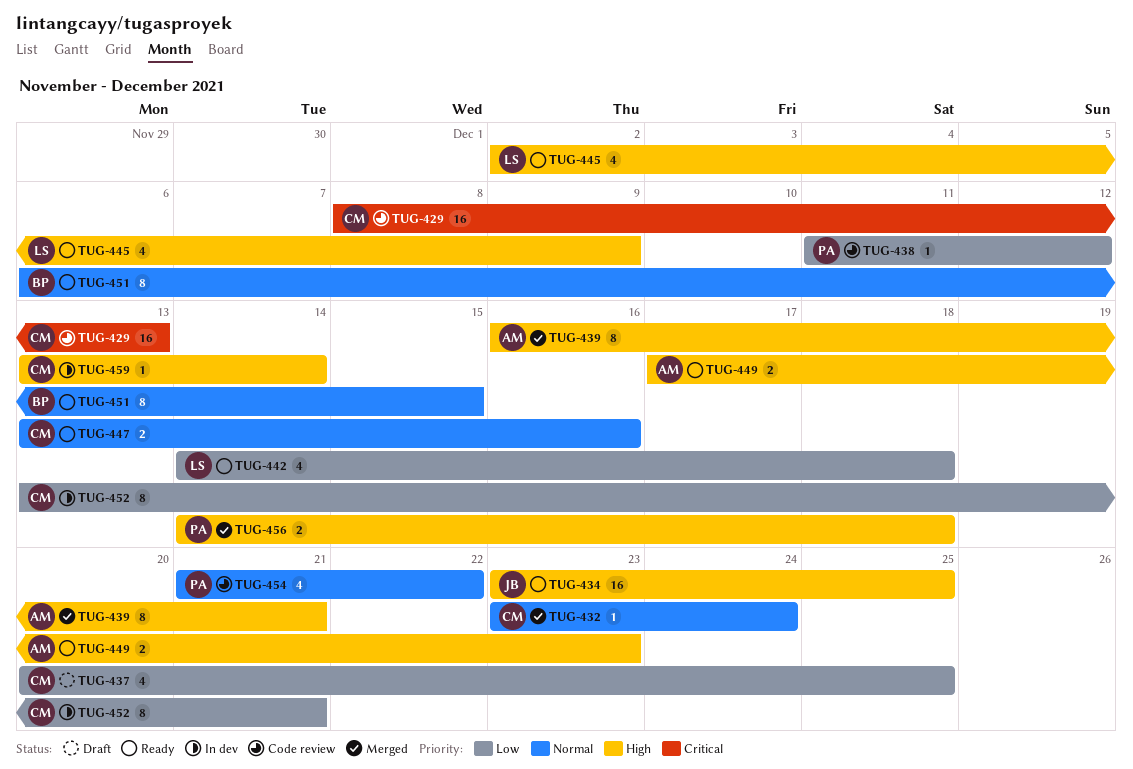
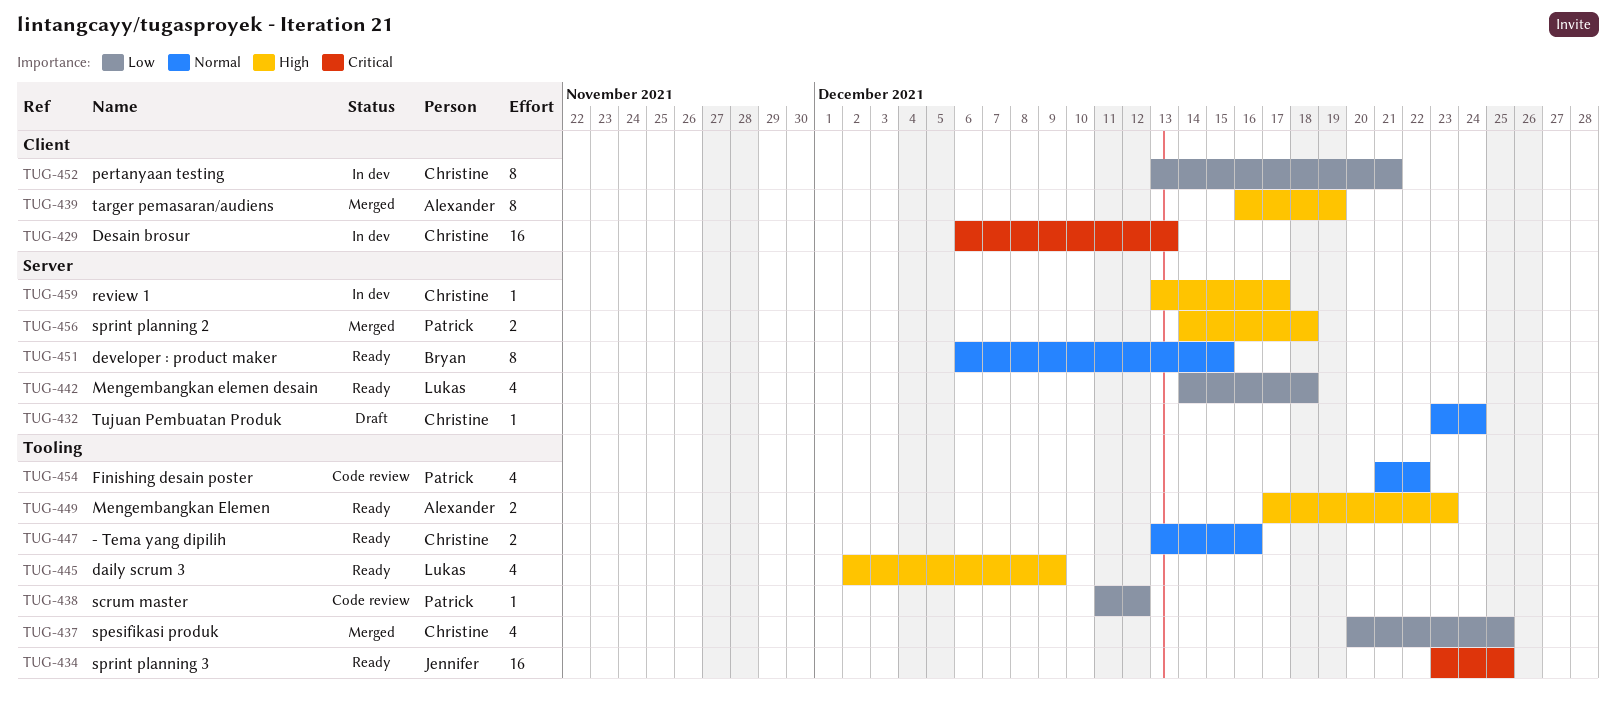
TUG-429, status: Code review -> In dev
TUG-429, start: Dec 8 -> Dec 6
TUG-432, status: Merged -> Draft
TUG-434, priority: High -> Critical
TUG-437, status: Draft -> Merged
TUG-439, due: Dec 21 -> Dec 19
TUG-459, due: Dec 14 -> Dec 17

